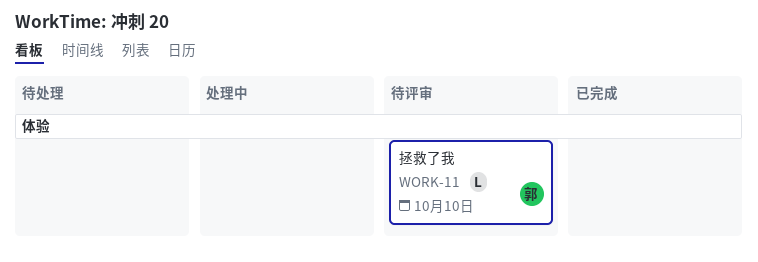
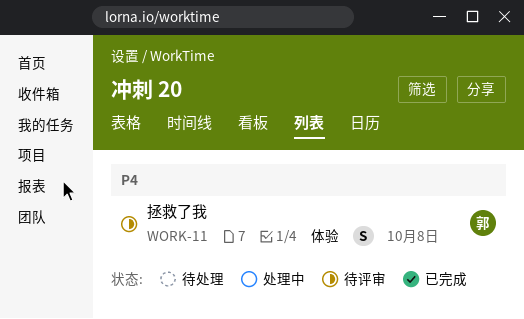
WORK-11, estimate: L -> S
WORK-11, due: Oct 10 -> Oct 8

